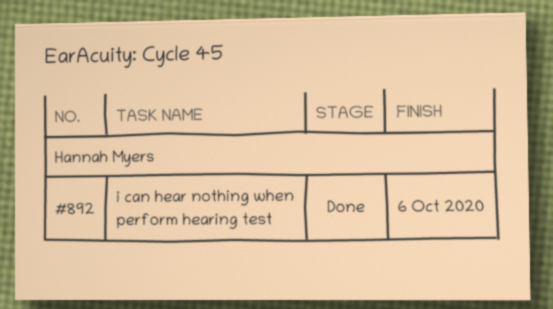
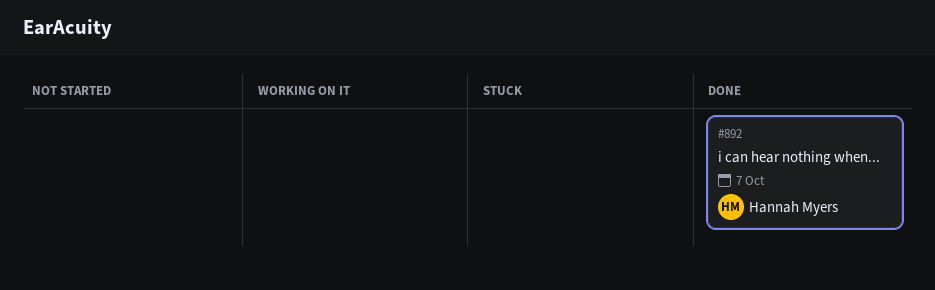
#892, due: Oct 6 -> Oct 7

